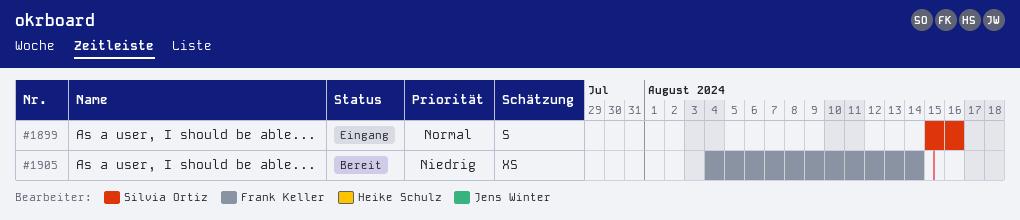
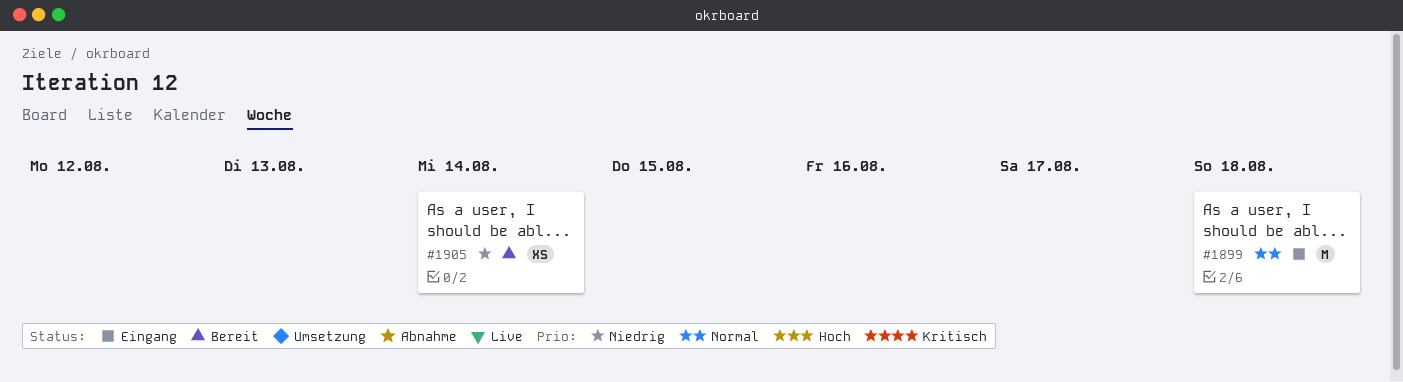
#1899, estimate: S -> M
#1899, due: Aug 16 -> Aug 18

